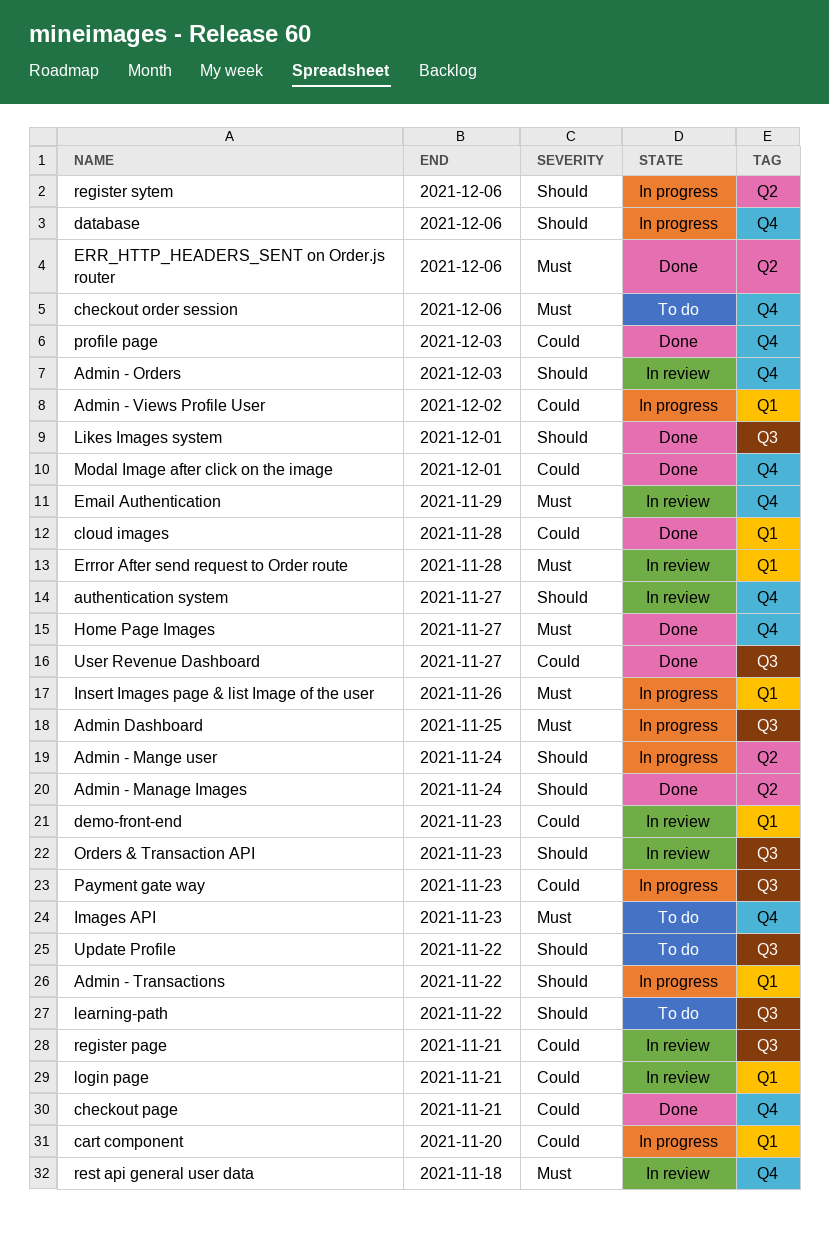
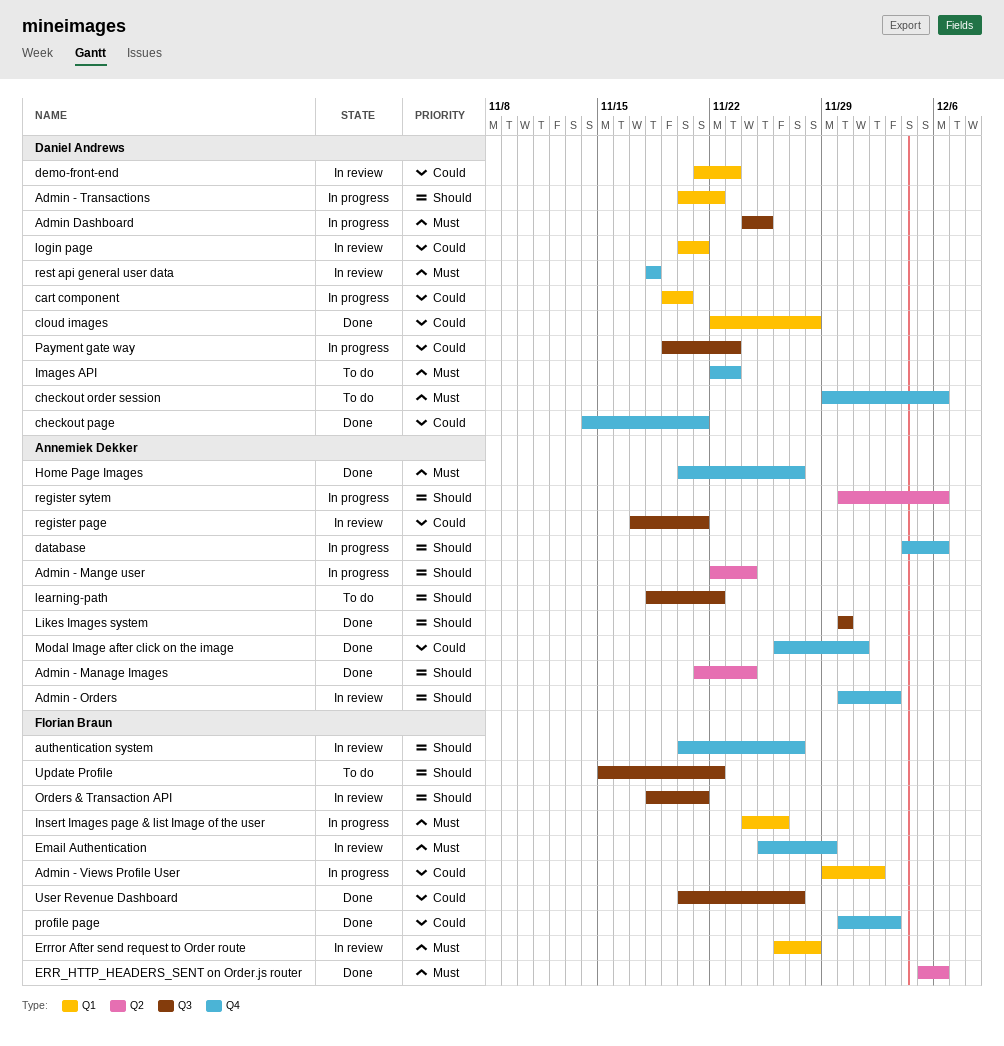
Likes Images system, due: Dec 1 -> Nov 30
Orders & Transaction API, due: Nov 23 -> Nov 21

